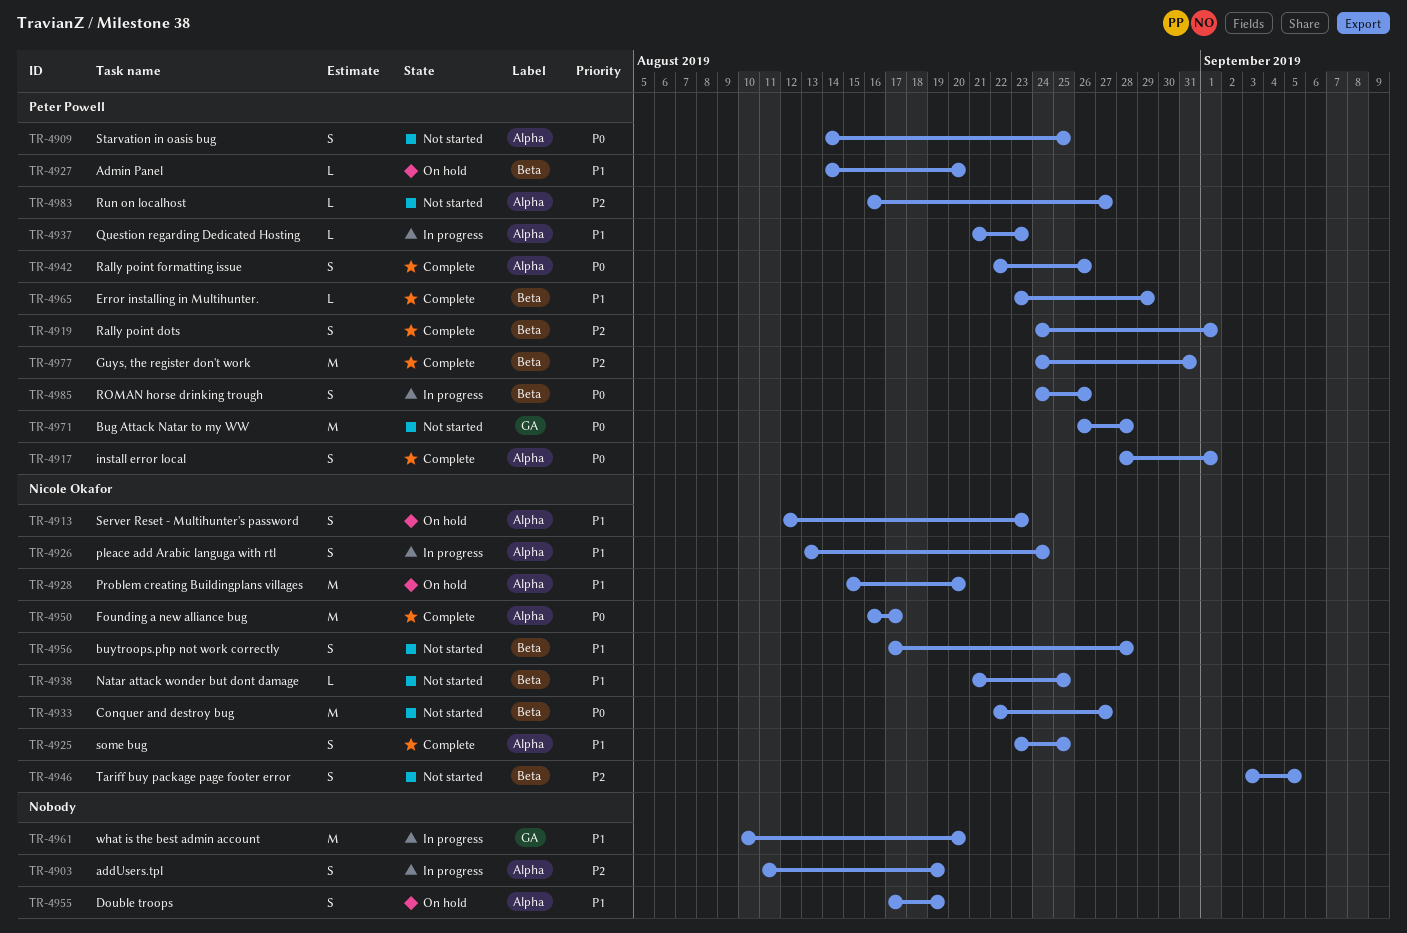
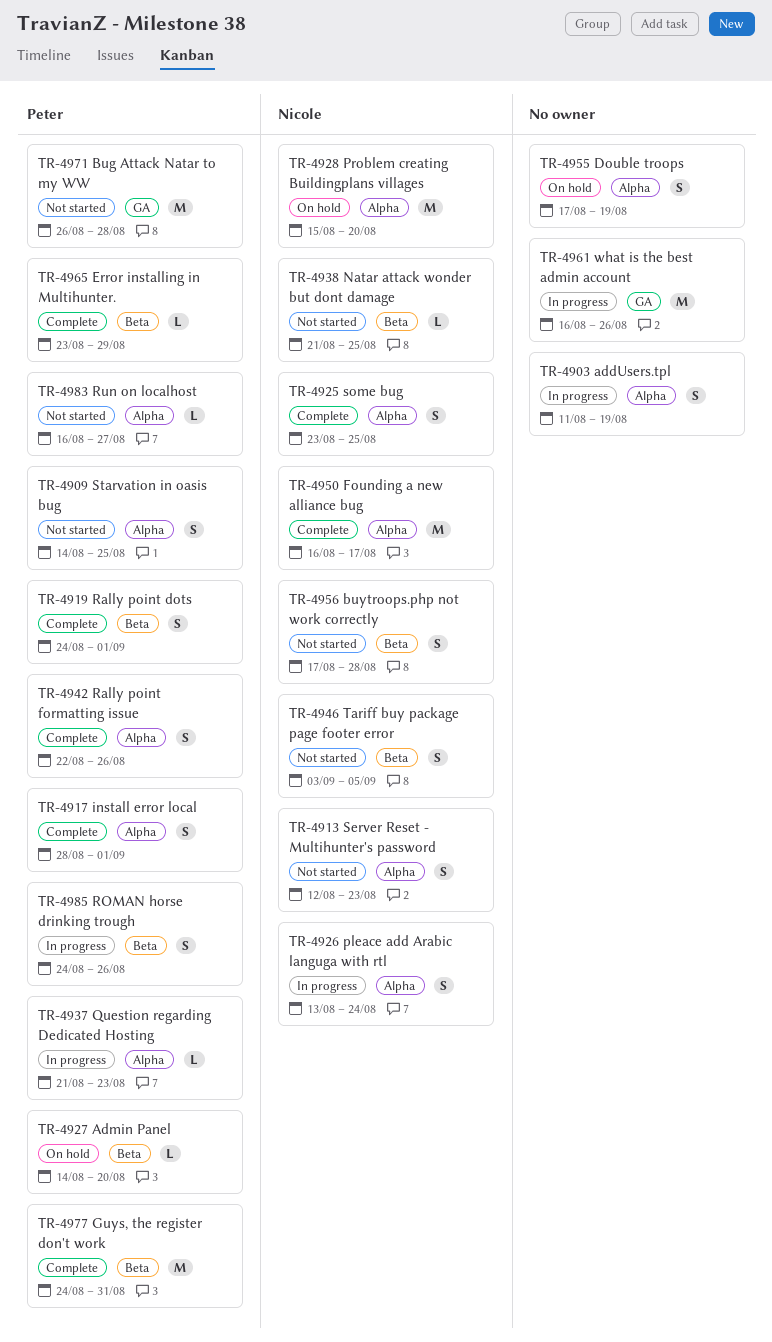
TR-4913, status: On hold -> Not started
TR-4933: present -> none
TR-4961, start: Aug 10 -> Aug 16
TR-4961, due: Aug 20 -> Aug 26

